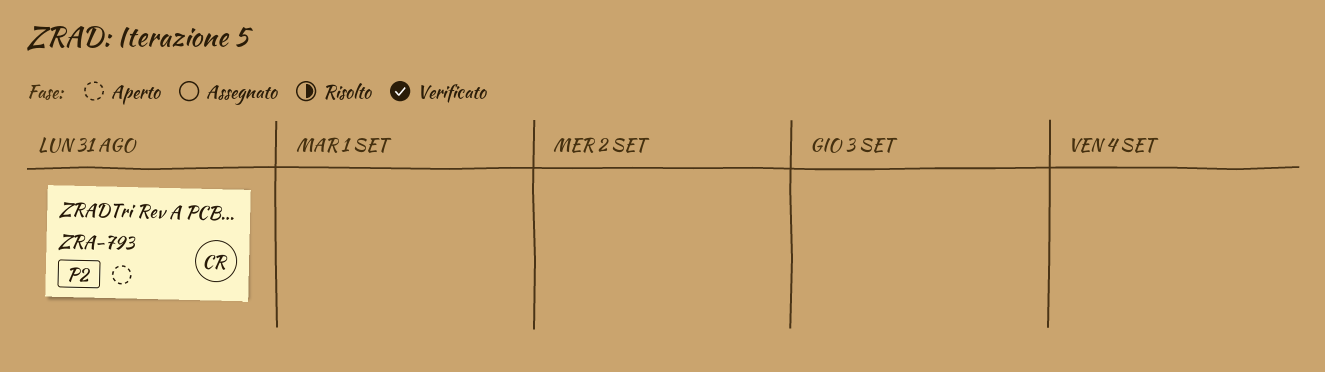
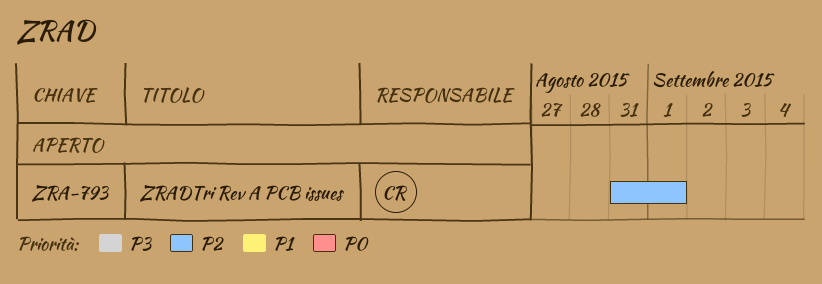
ZRA-793, due: Aug 31 -> Sep 1

